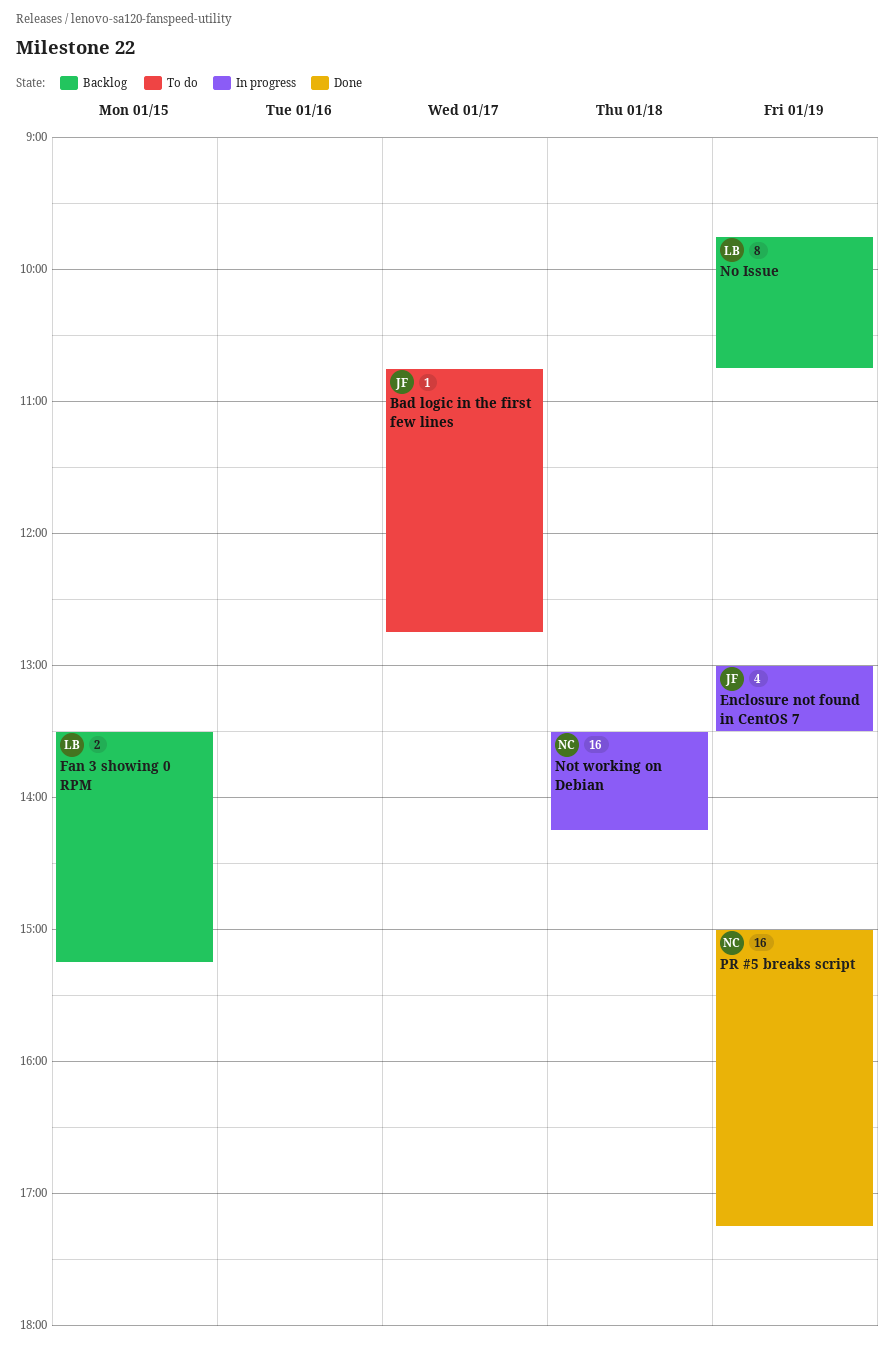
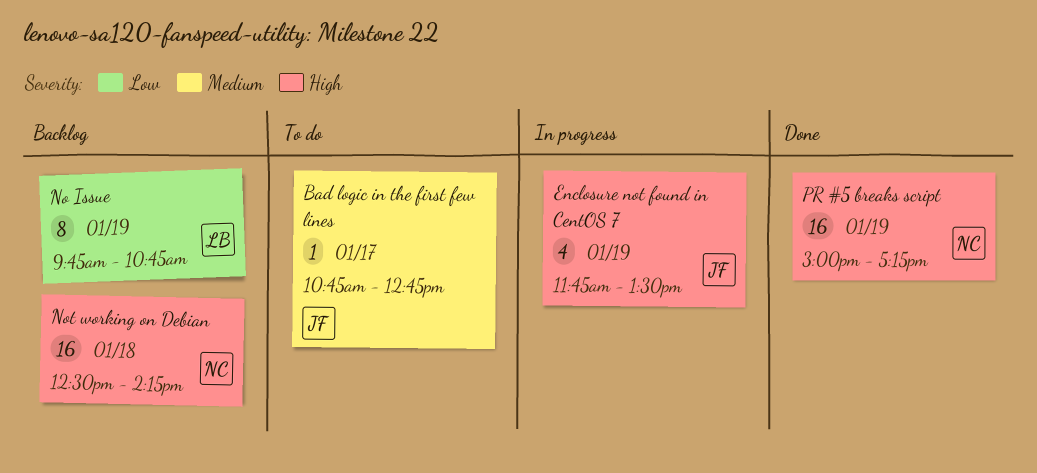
Enclosure not found in CentOS 7, begins: 13:00 -> 11:45
Fan 3 showing 0 RPM: present -> none
Not working on Debian, status: In progress -> Backlog
Not working on Debian, begins: 13:30 -> 12:30

